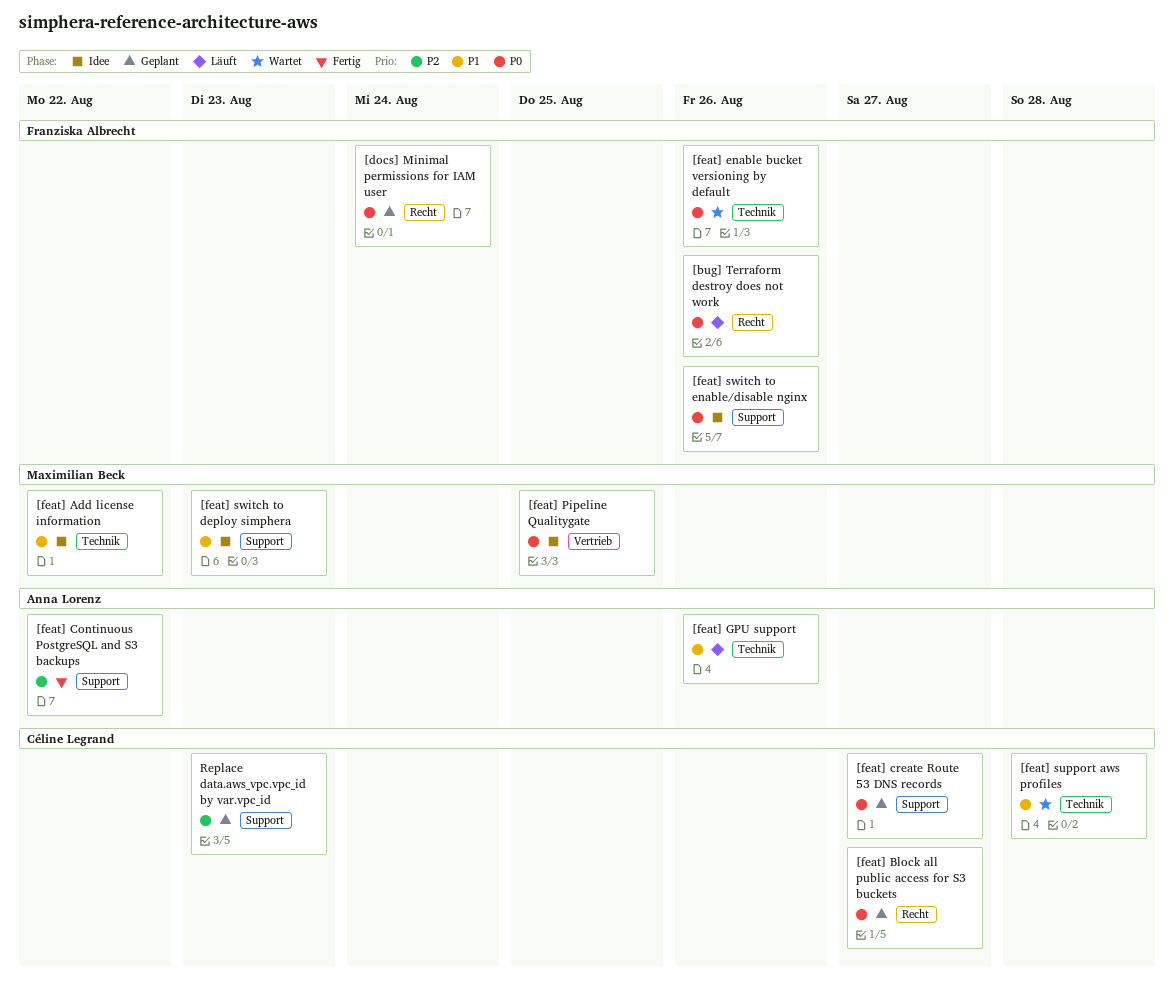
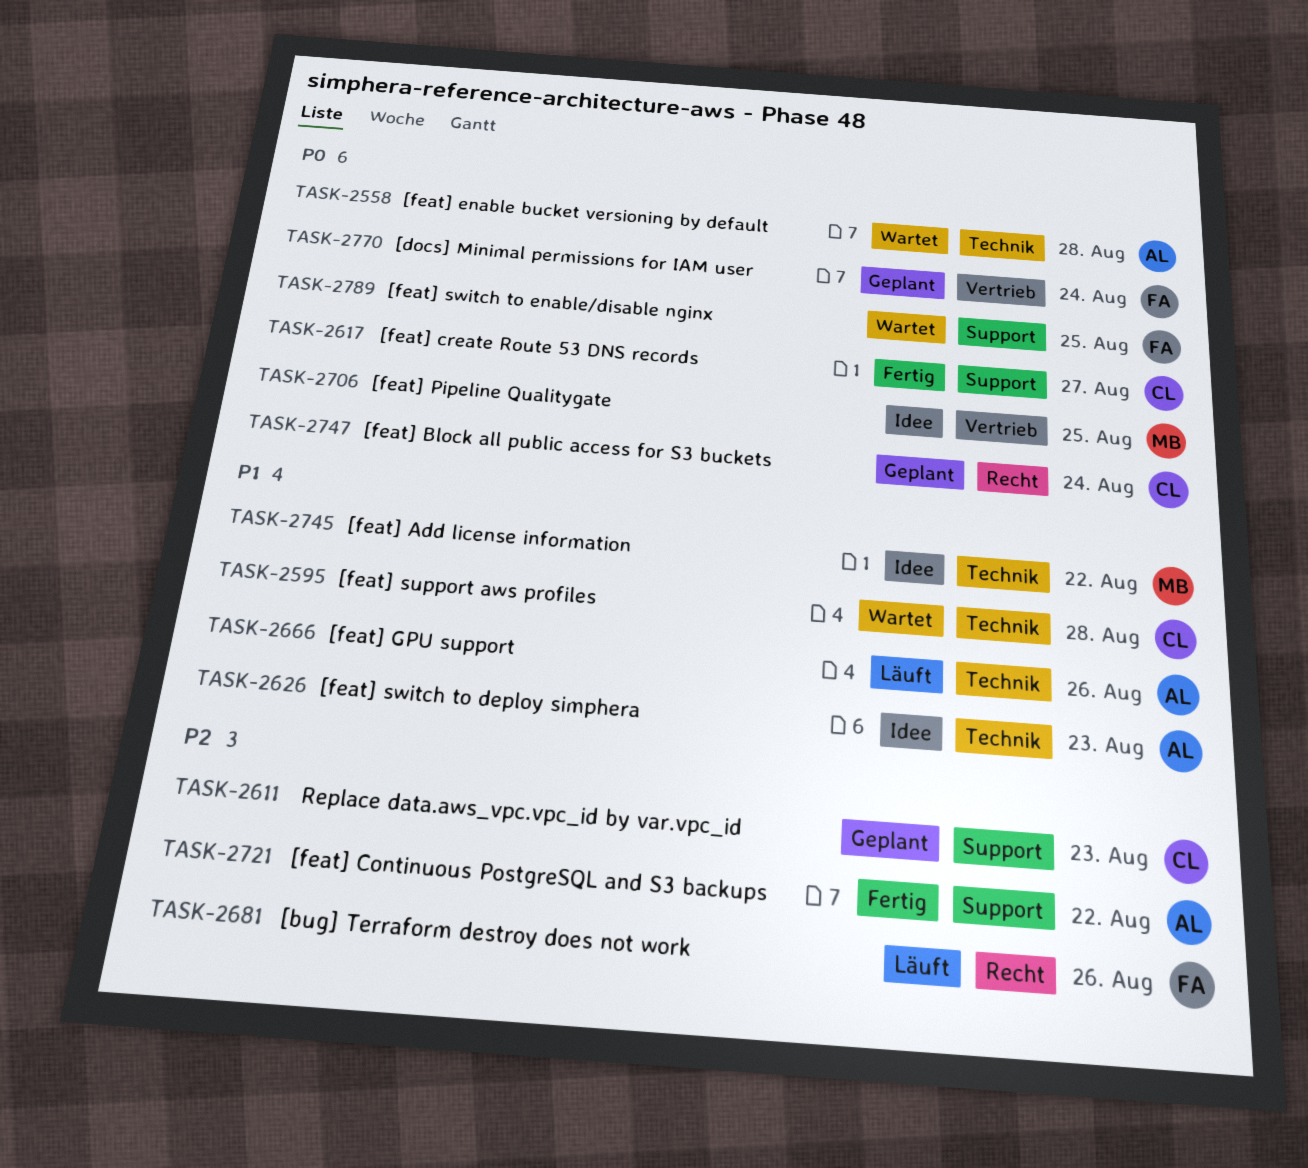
[bug] Terraform destroy does not work, priority: P0 -> P2
[docs] Minimal permissions for IAM user, label: Recht -> Vertrieb
[feat] Block all public access for S3 buckets, due: Aug 27 -> Aug 24
[feat] create Route 53 DNS records, status: Geplant -> Fertig
[feat] enable bucket versioning by default, owner: Franziska Albrecht -> Anna Lorenz
[feat] enable bucket versioning by default, due: Aug 26 -> Aug 28
[feat] switch to deploy simphera, owner: Maximilian Beck -> Anna Lorenz
[feat] switch to deploy simphera, label: Support -> Technik
[feat] switch to enable/disable nginx, status: Idee -> Wartet
[feat] switch to enable/disable nginx, due: Aug 26 -> Aug 25

